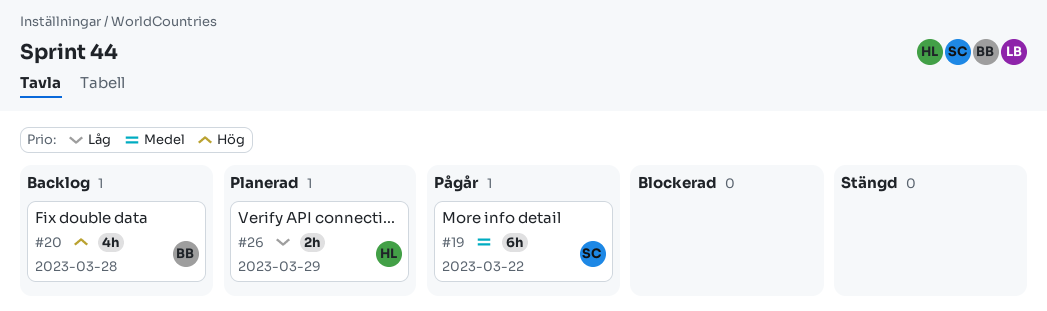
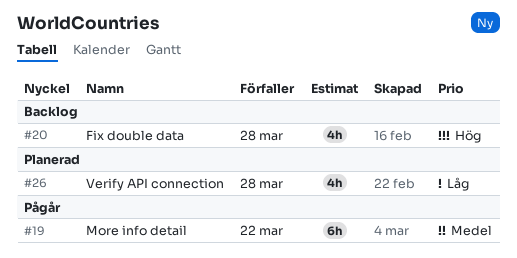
#26, estimate: 2h -> 4h
#26, due: Mar 29 -> Mar 28

